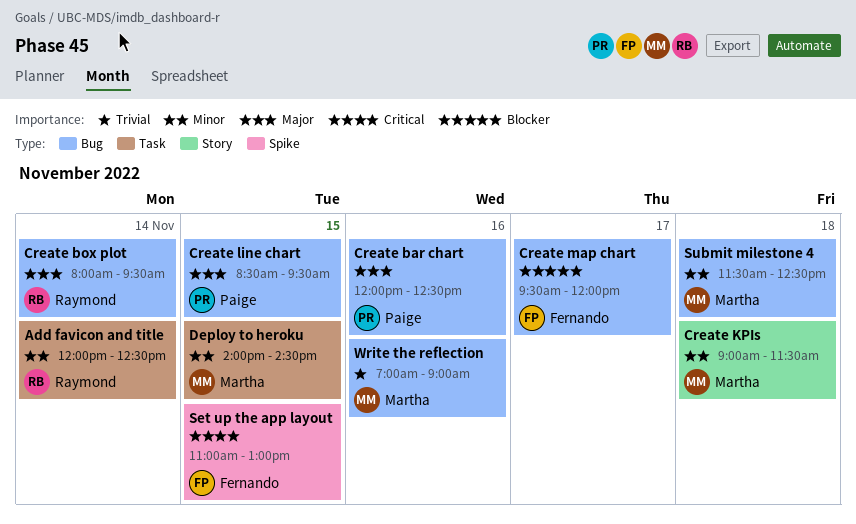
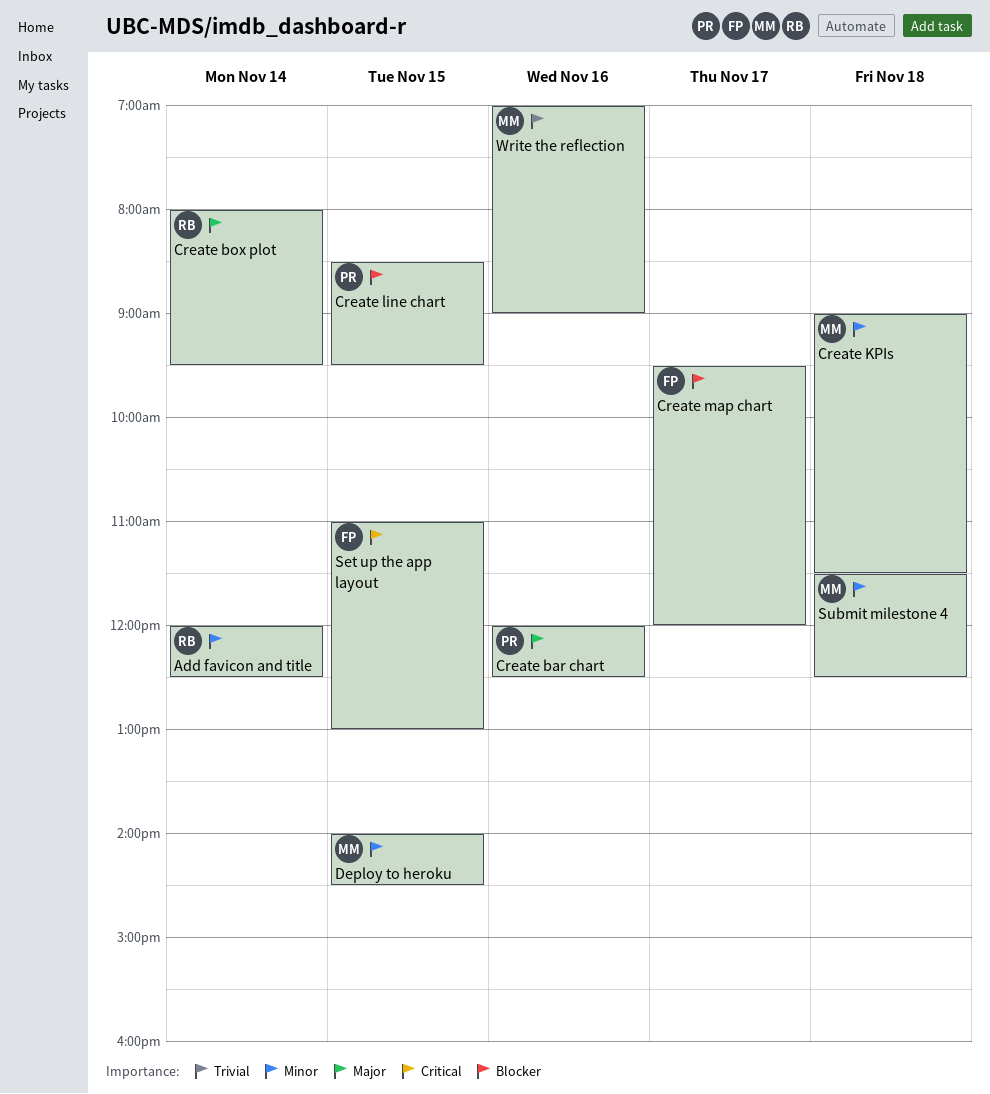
Create line chart, priority: Major -> Blocker

